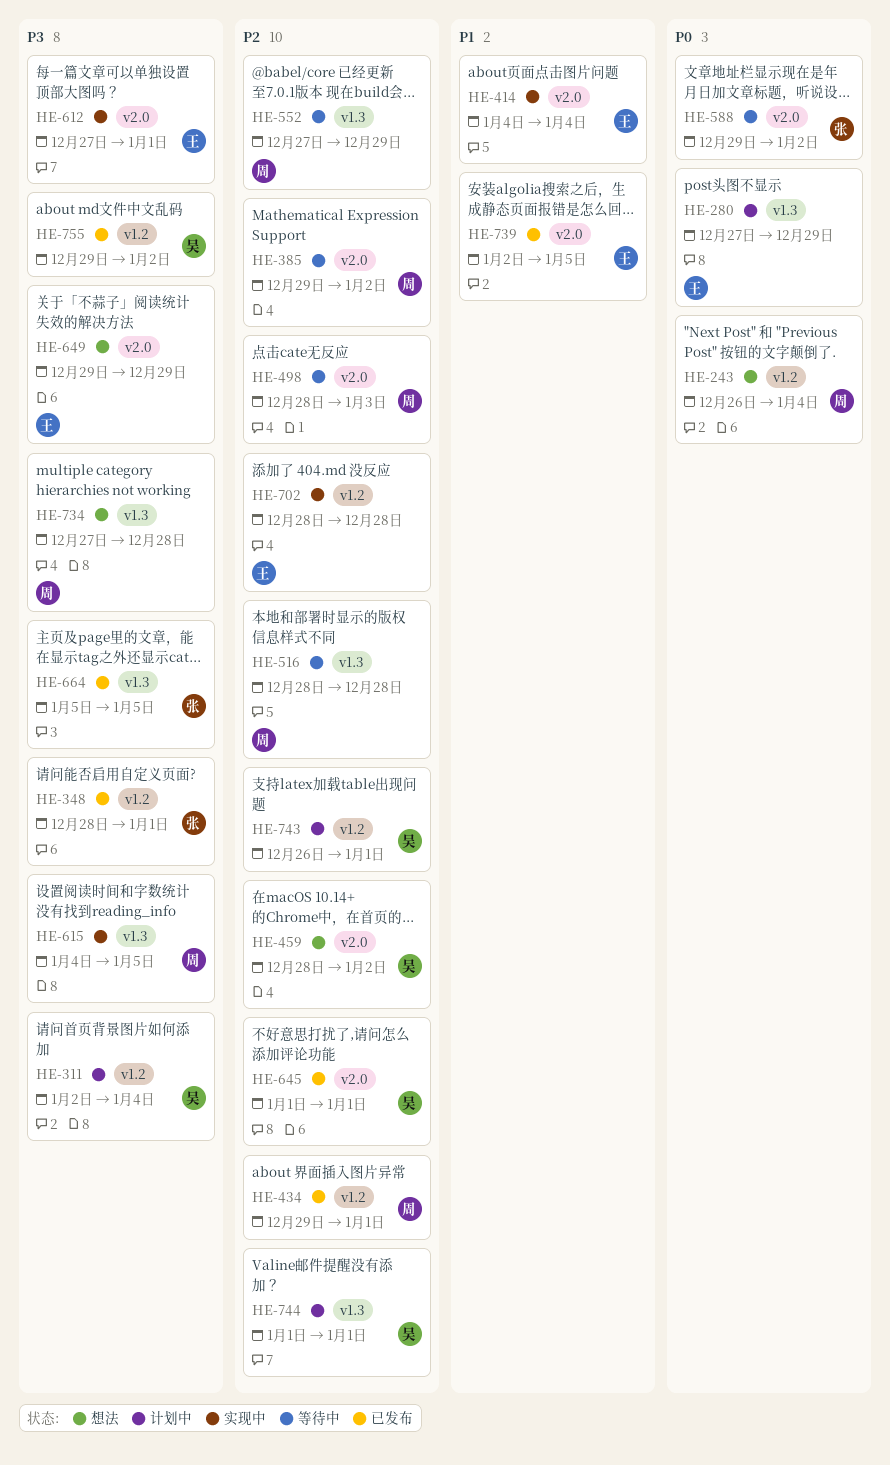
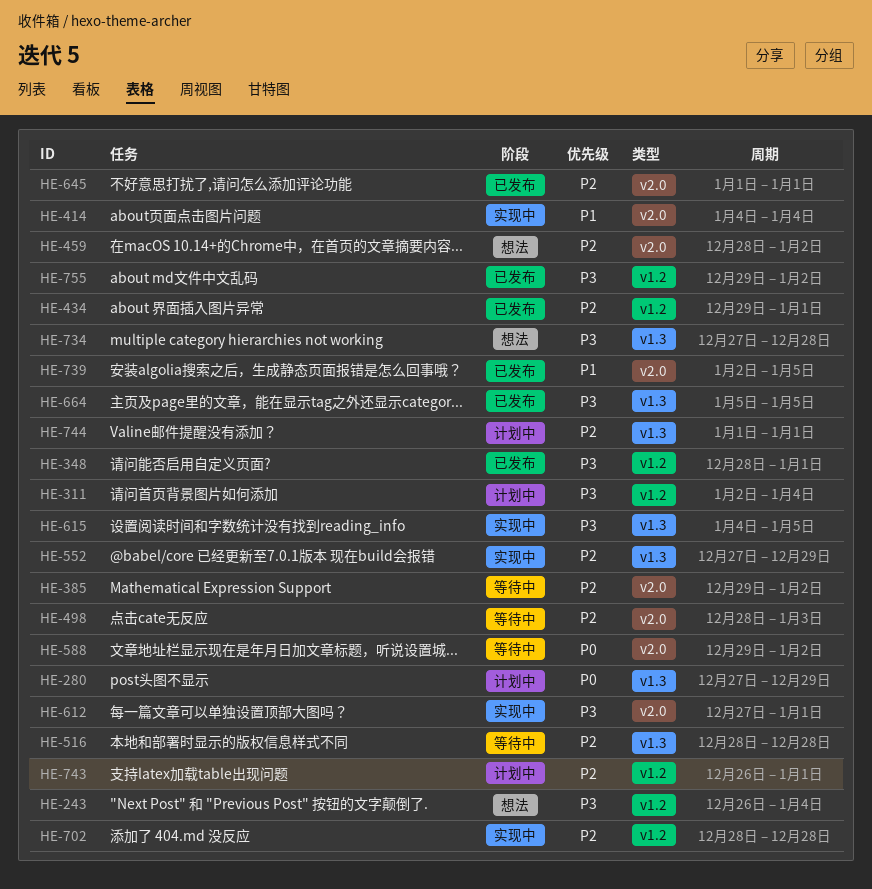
HE-243, priority: P0 -> P3
HE-552, status: 等待中 -> 实现中
HE-649: present -> none

